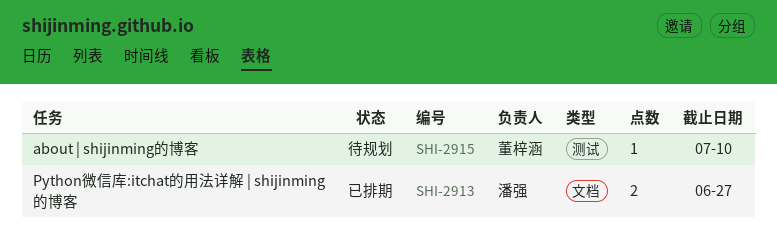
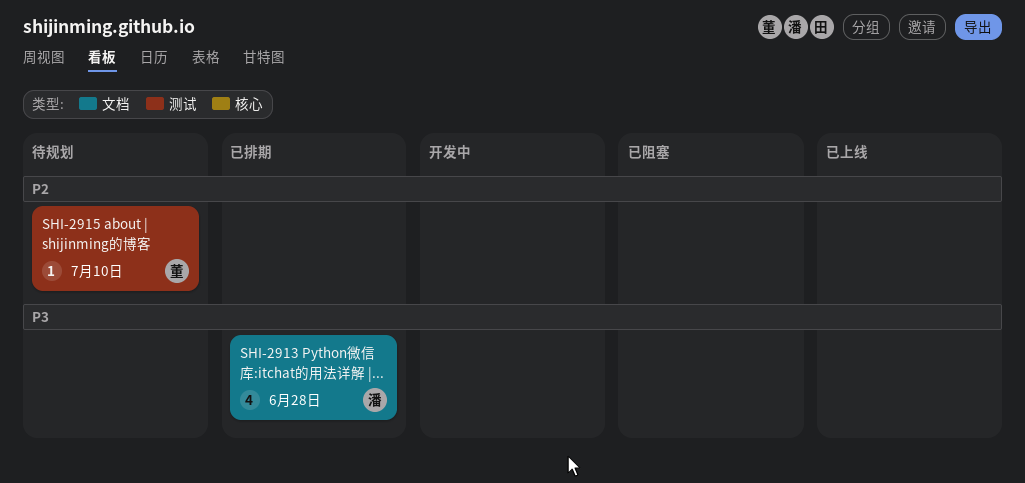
SHI-2913, estimate: 2 -> 4
SHI-2913, due: Jun 27 -> Jun 28

